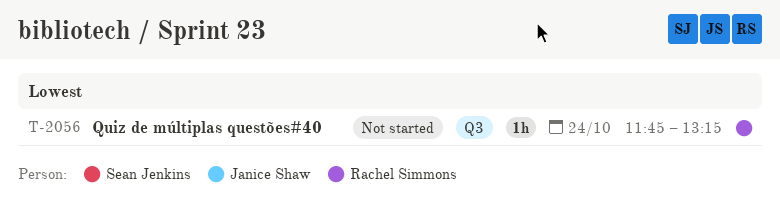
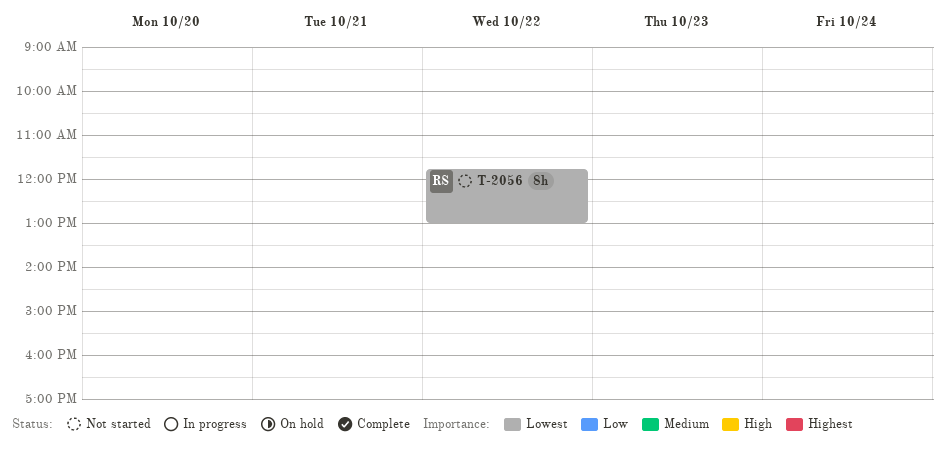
T-2056, estimate: 1h -> 8h
T-2056, day: Oct 24 -> Oct 22
T-2056, ends: 13:15 -> 13:00

